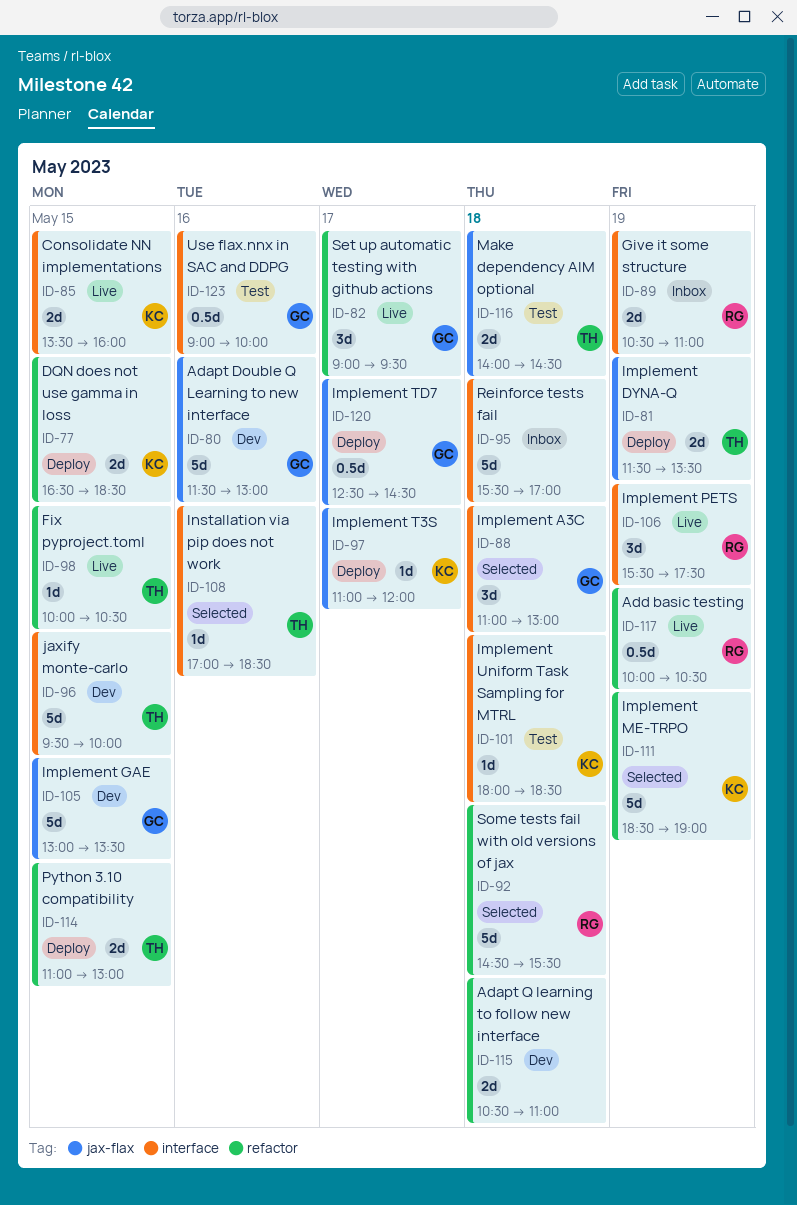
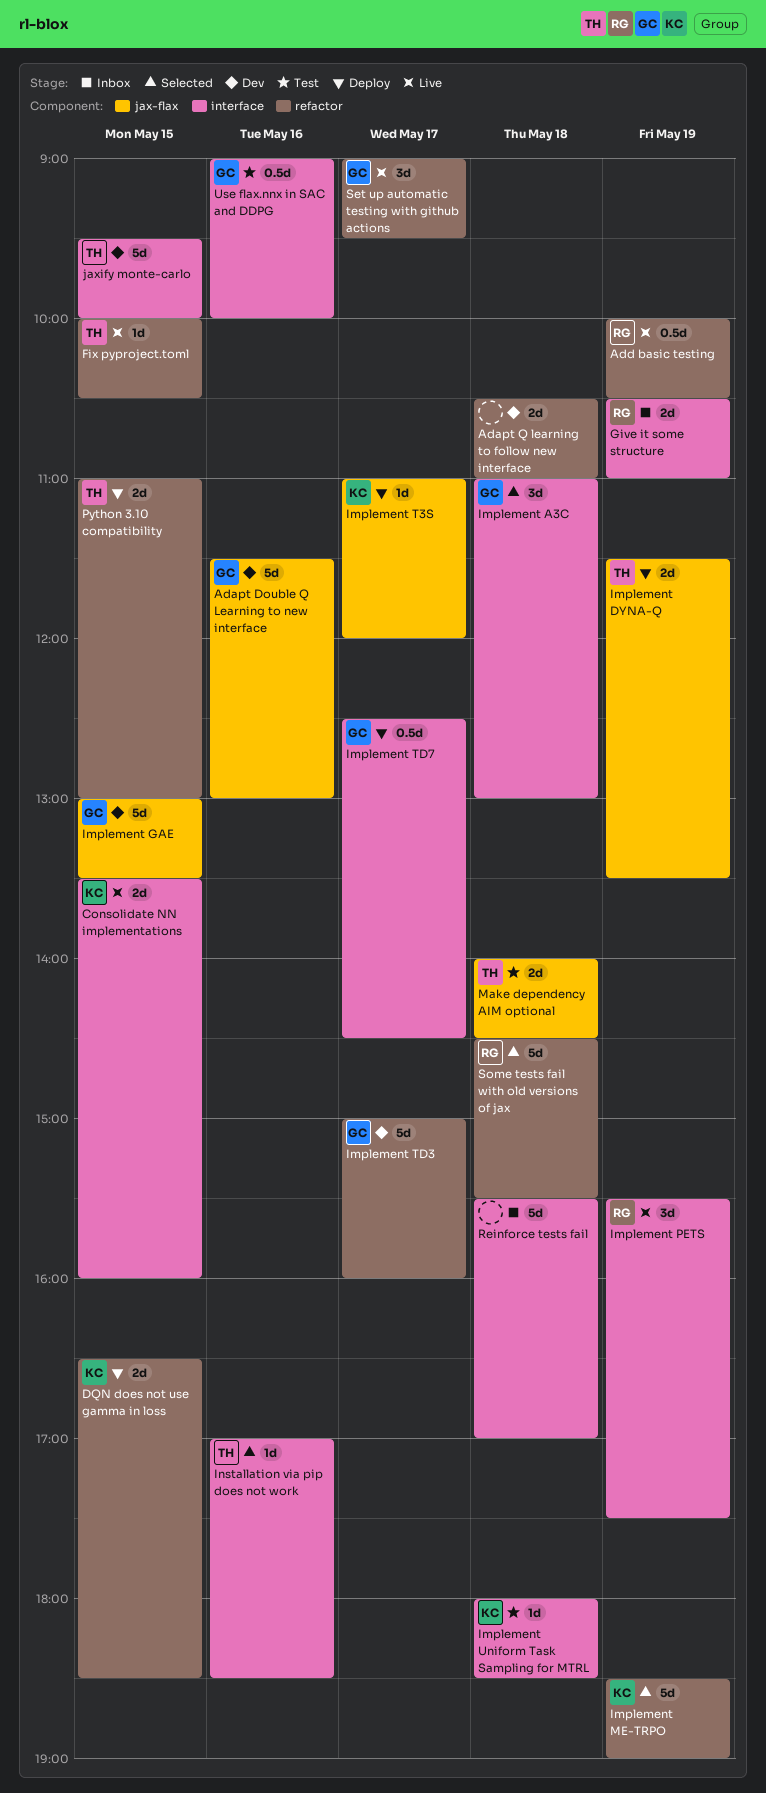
Implement TD3: none -> present
Implement TD7, label: jax-flax -> interface

